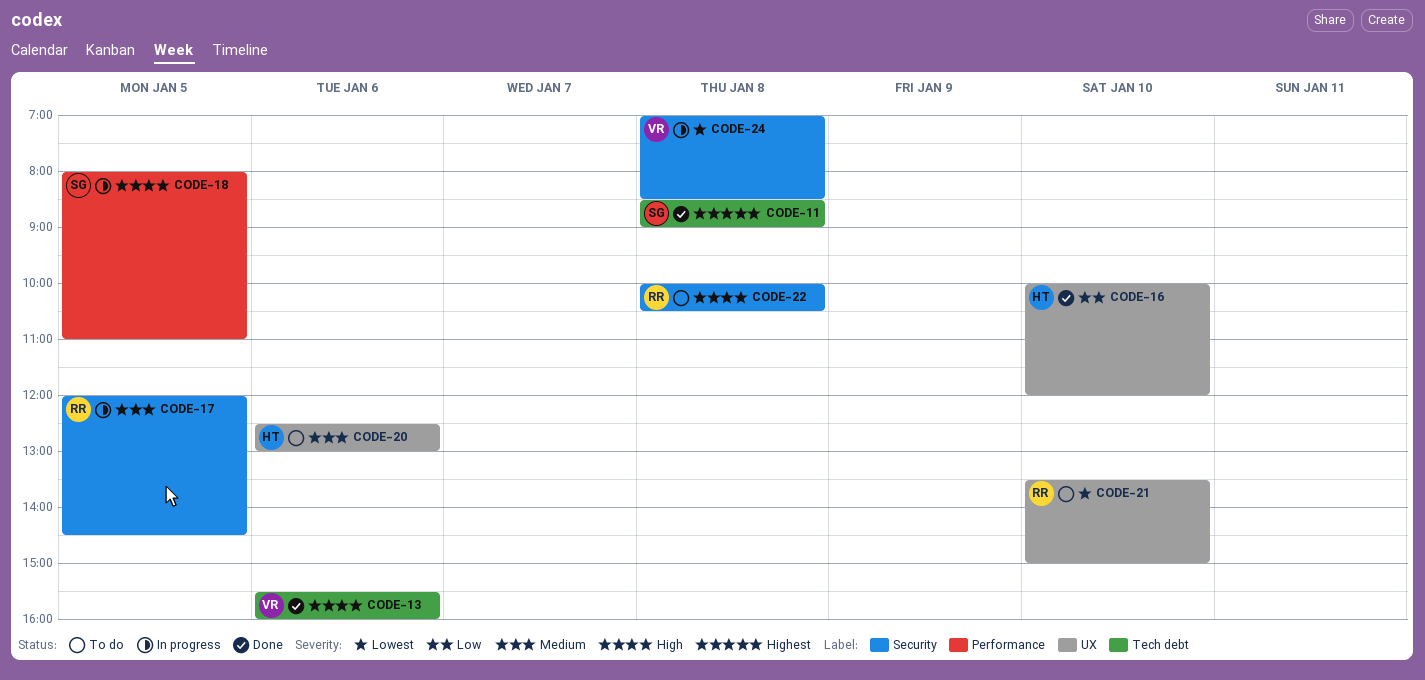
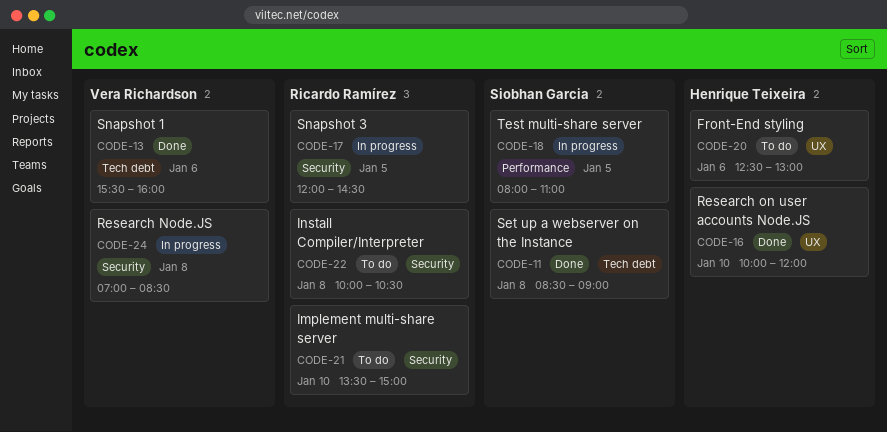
CODE-21, label: UX -> Security

